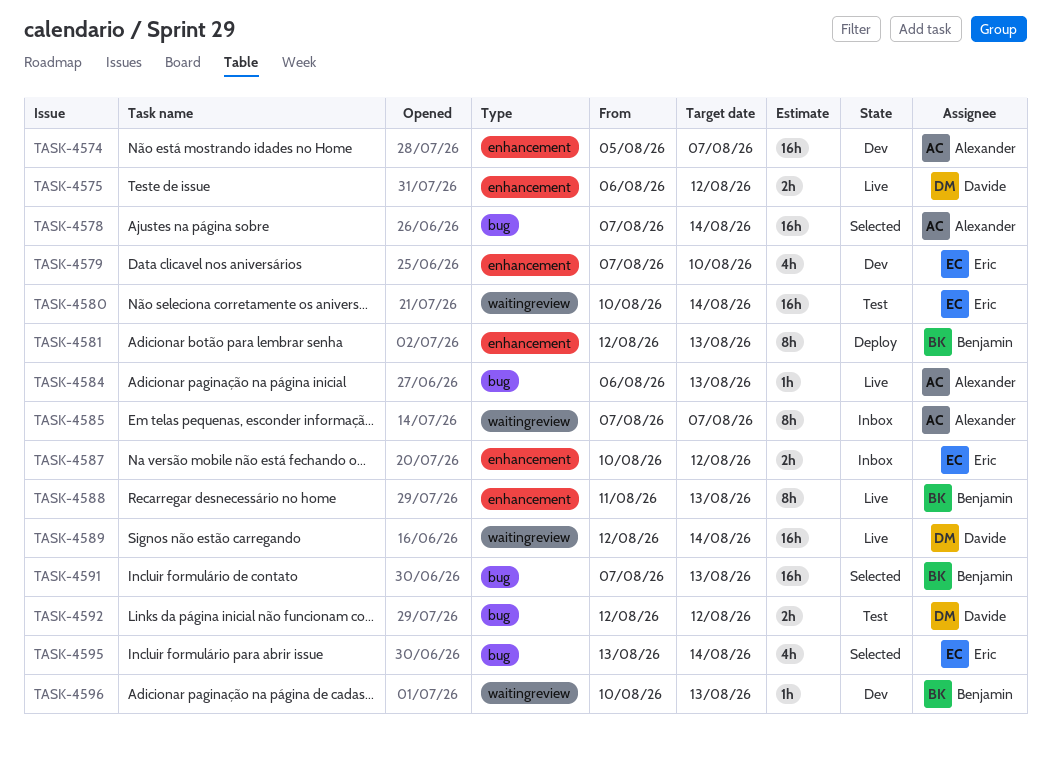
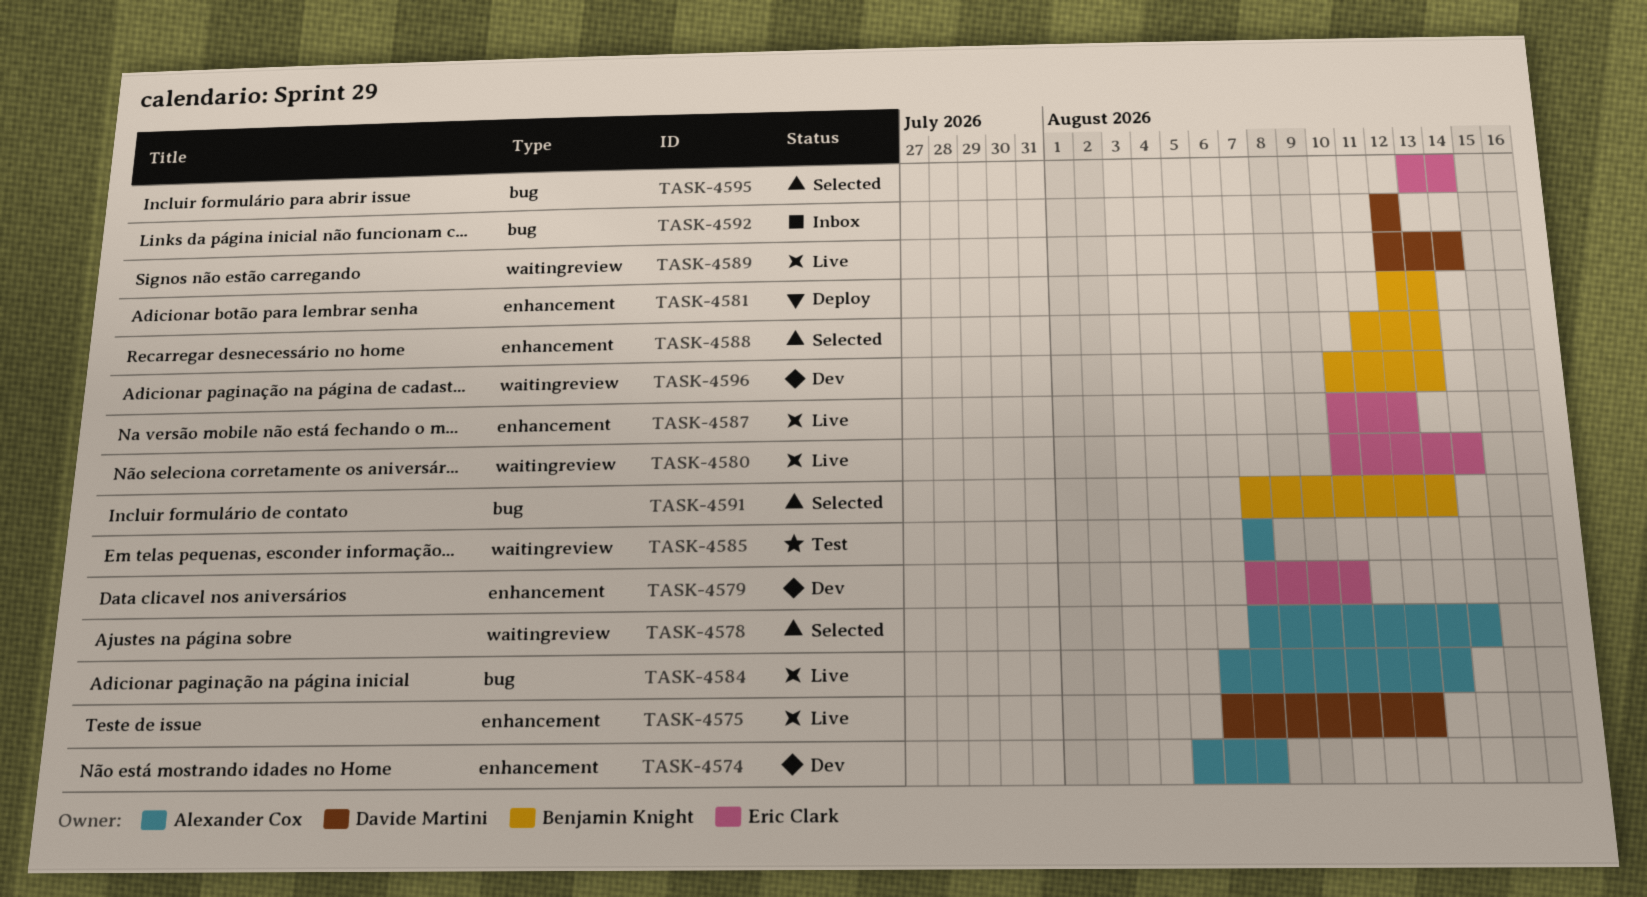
TASK-4578, label: bug -> waitingreview
TASK-4580, status: Test -> Live
TASK-4585, status: Inbox -> Test
TASK-4587, status: Inbox -> Live
TASK-4588, status: Live -> Selected
TASK-4592, status: Test -> Inbox

